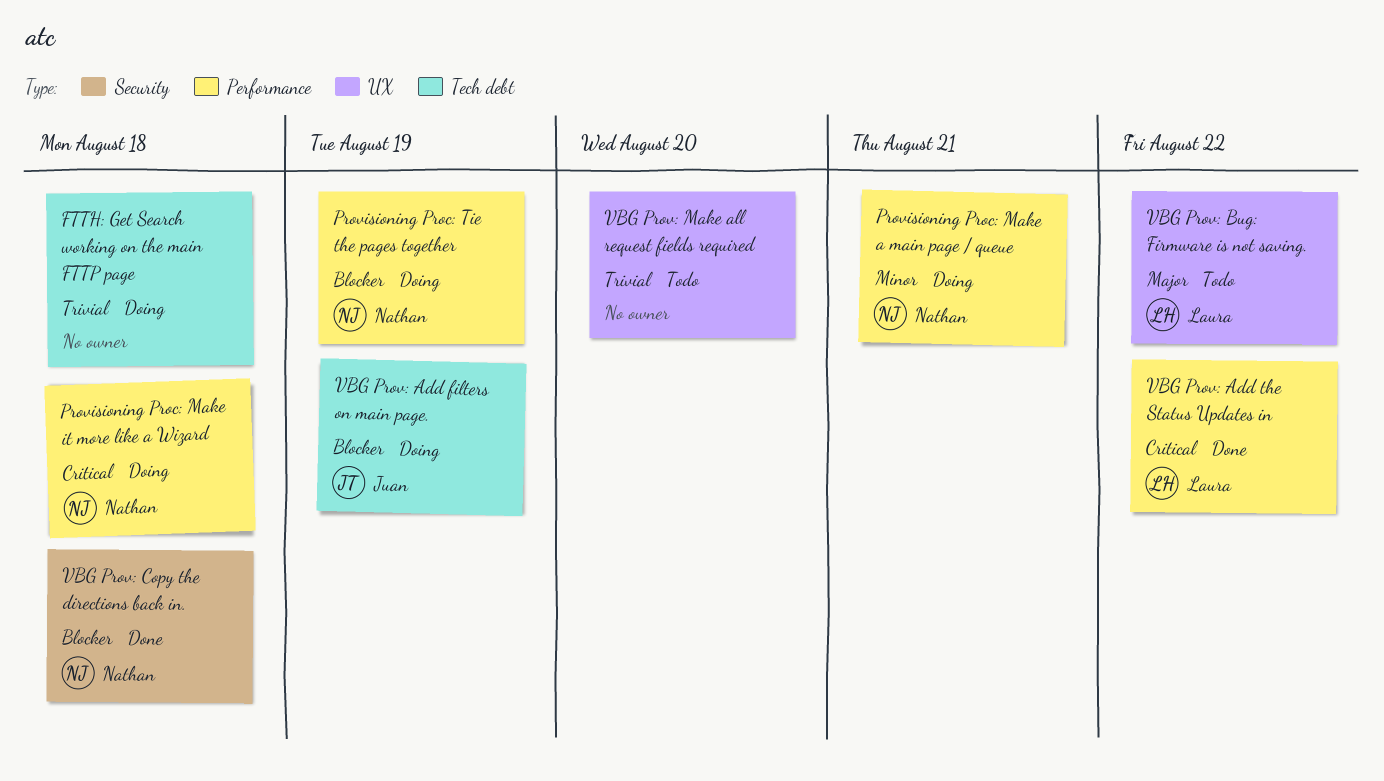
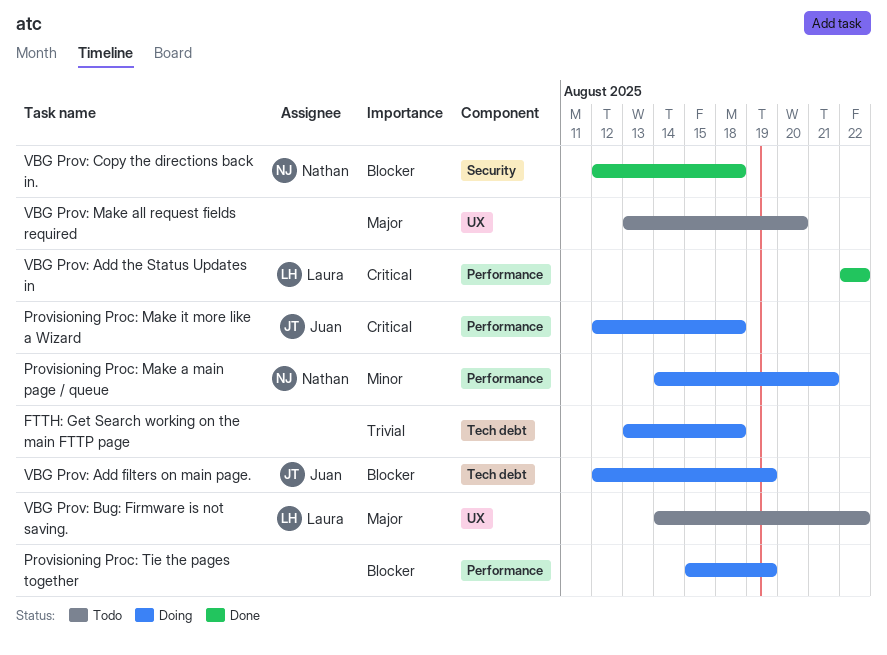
Provisioning Proc: Make it more like a Wizard, owner: Nathan -> Juan
Provisioning Proc: Tie the pages together, owner: Nathan -> none
VBG Prov: Make all request fields required, priority: Trivial -> Major

